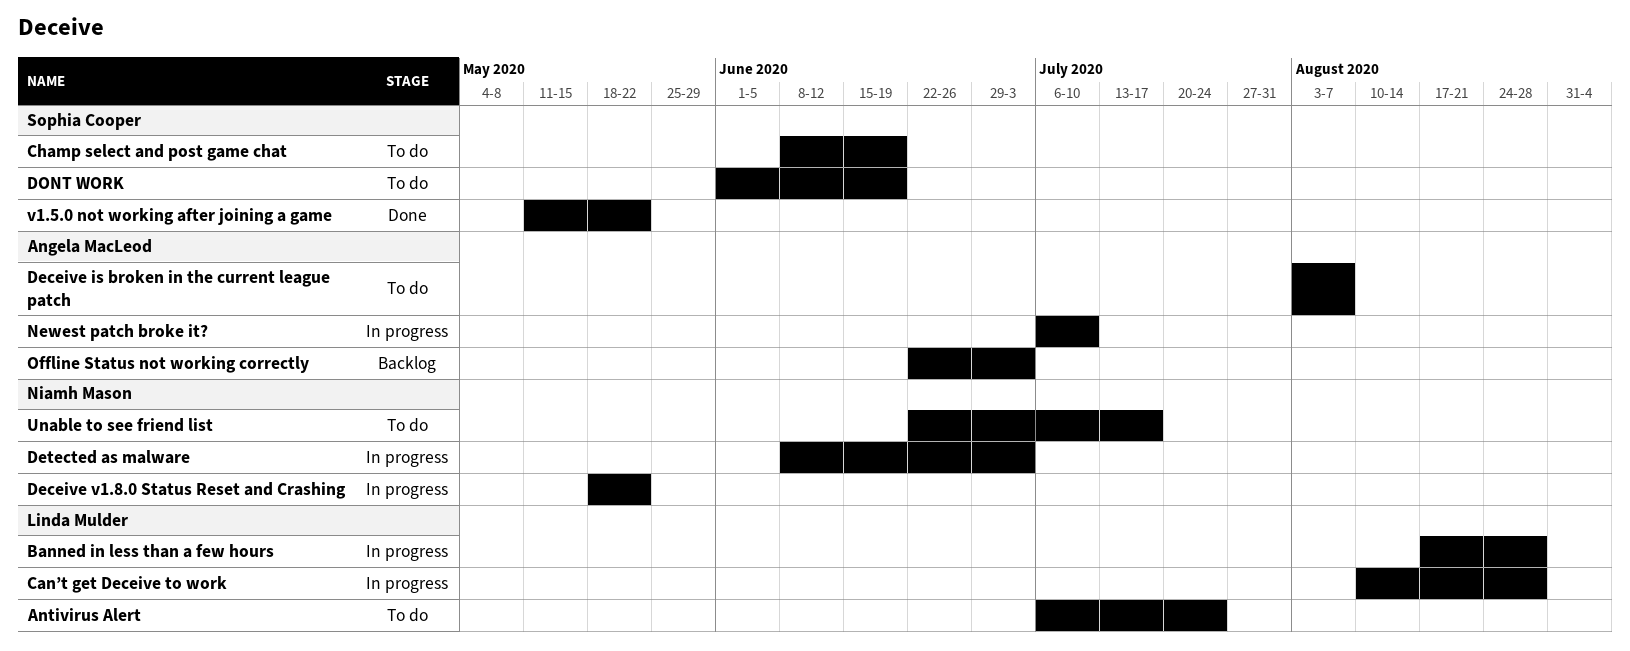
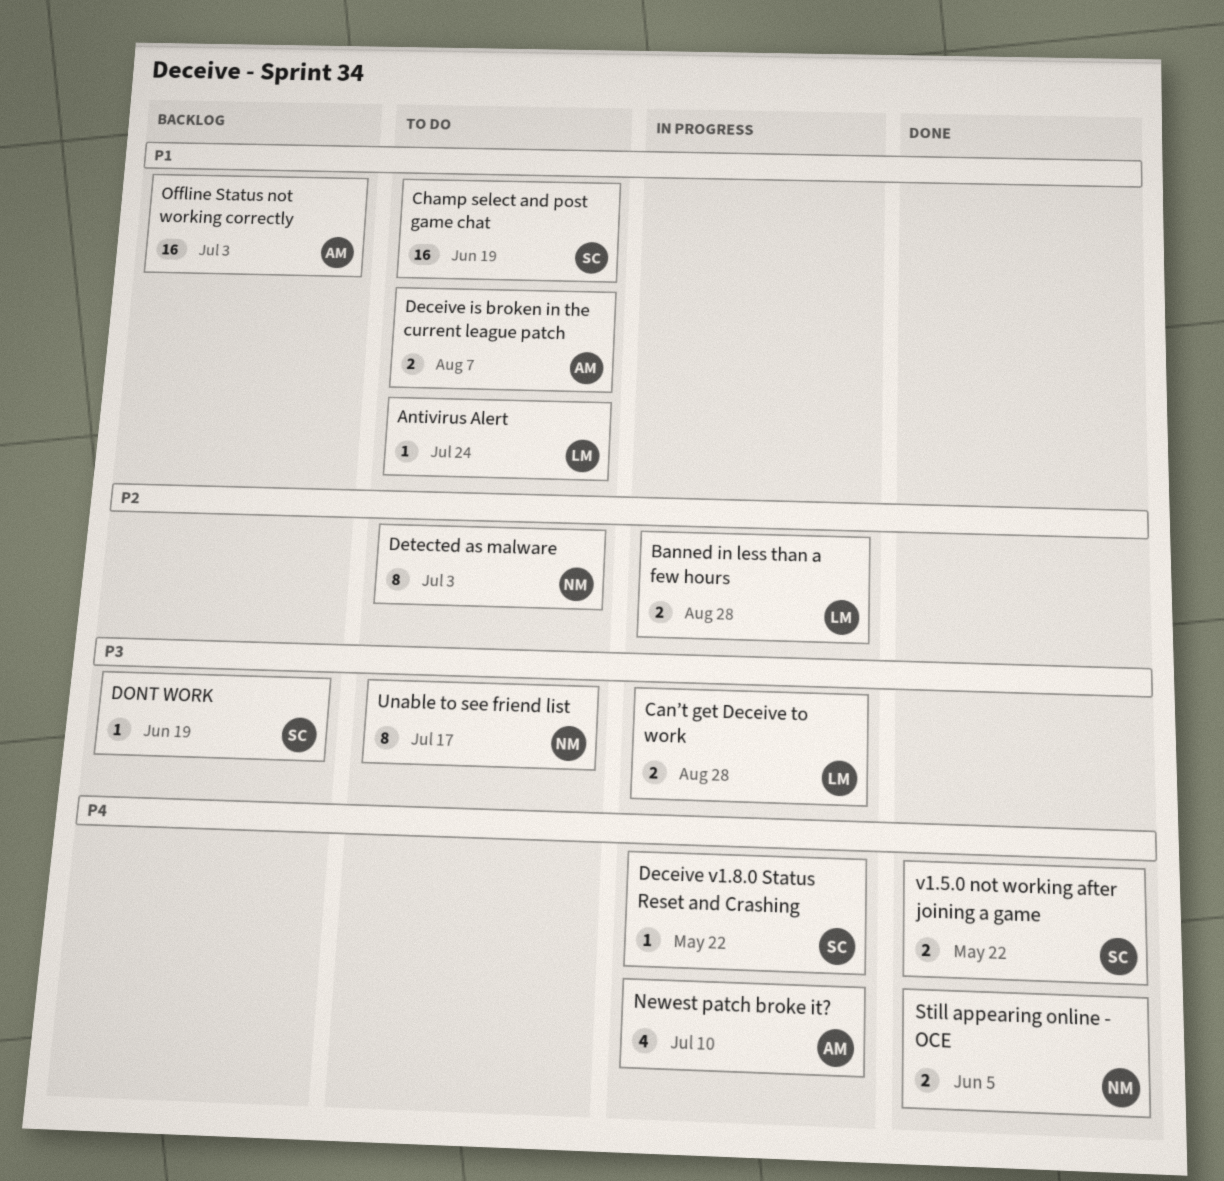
Deceive v1.8.0 Status Reset and Crashing, owner: Niamh Mason -> Sophia Cooper
Detected as malware, status: In progress -> To do
DONT WORK, status: To do -> Backlog
Still appearing online - OCE: none -> present

